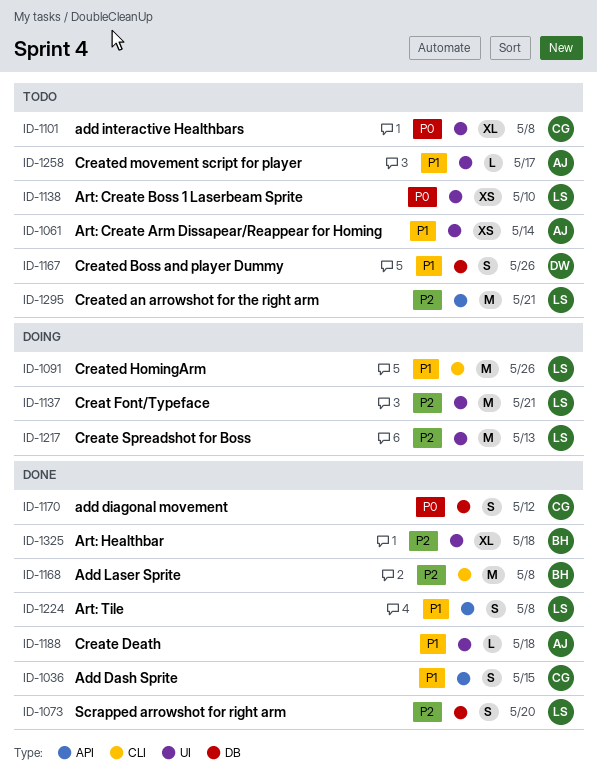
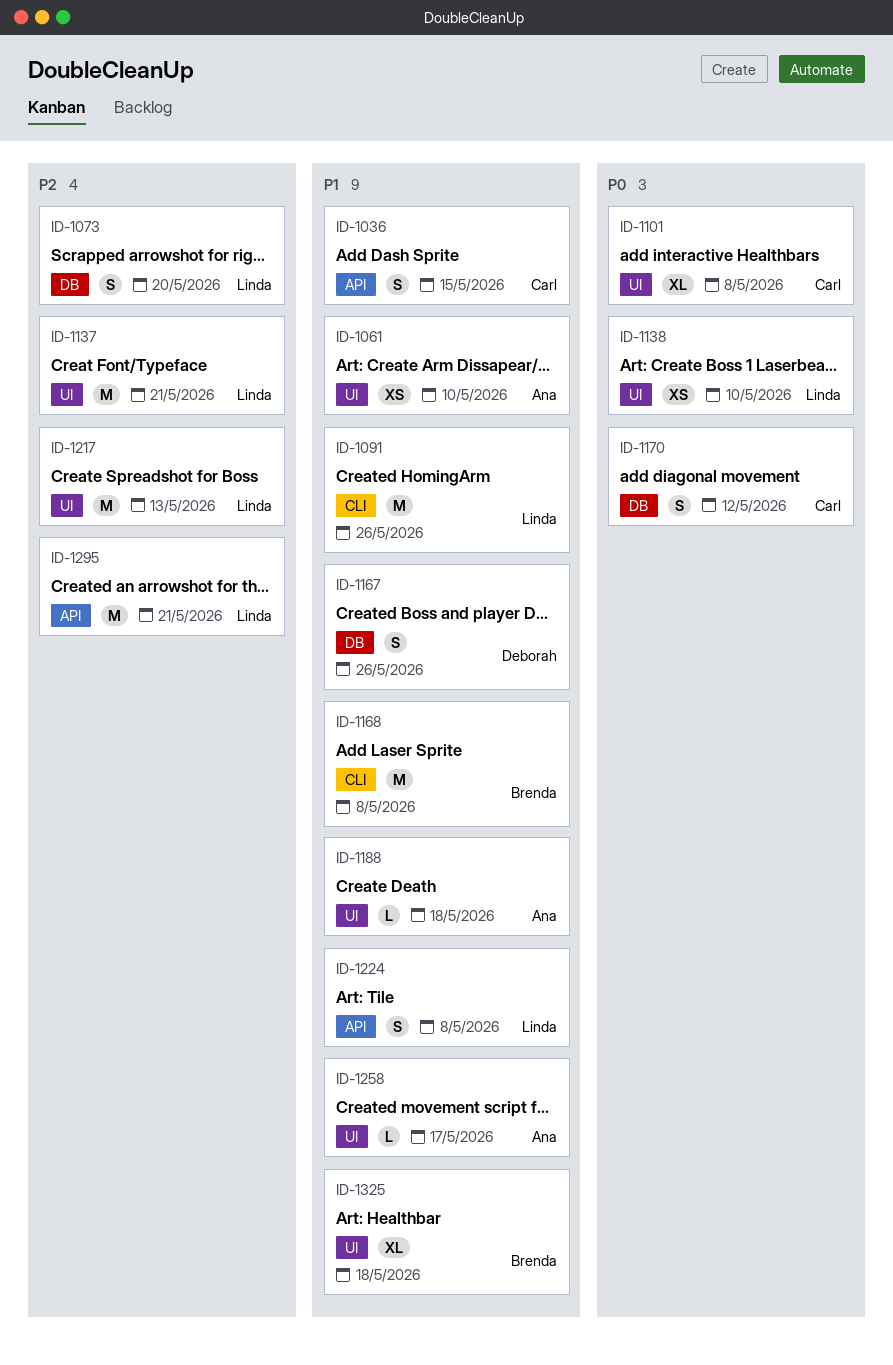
ID-1061, due: May 14 -> May 10
ID-1168, priority: P2 -> P1
ID-1325, priority: P2 -> P1

